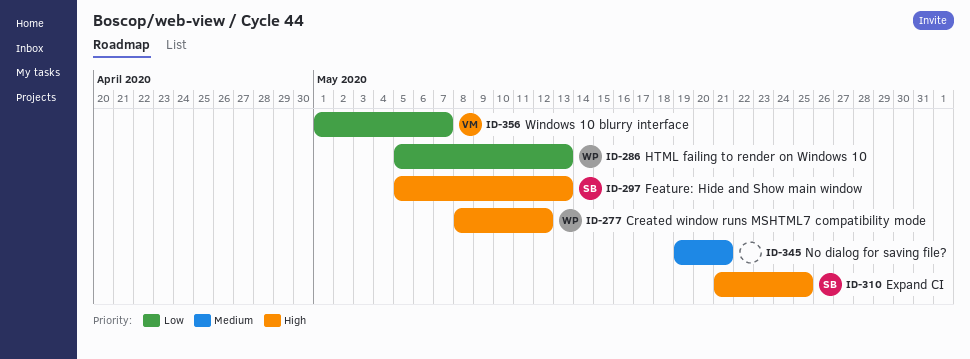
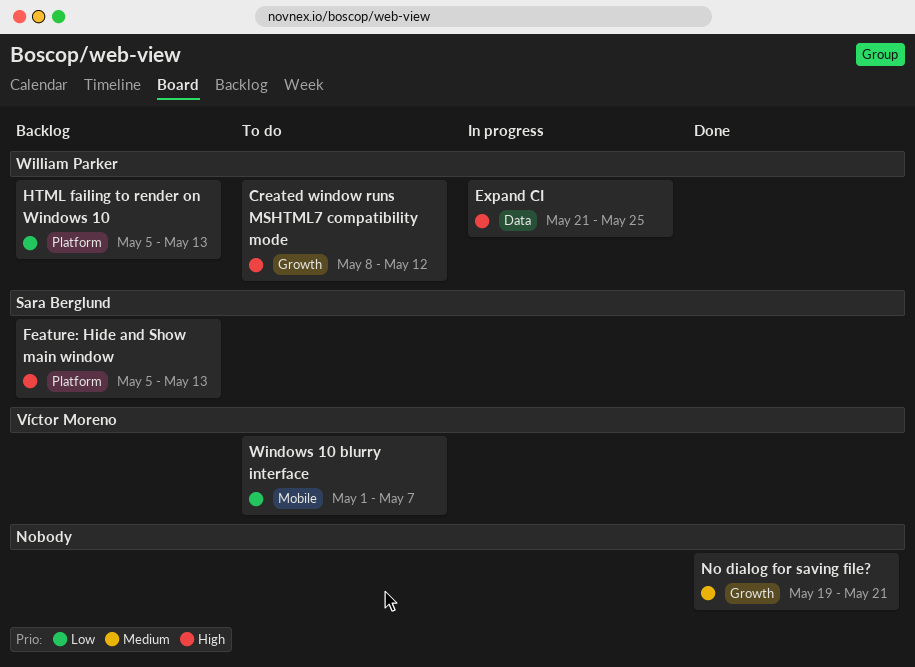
Expand CI, owner: Sara Berglund -> William Parker

